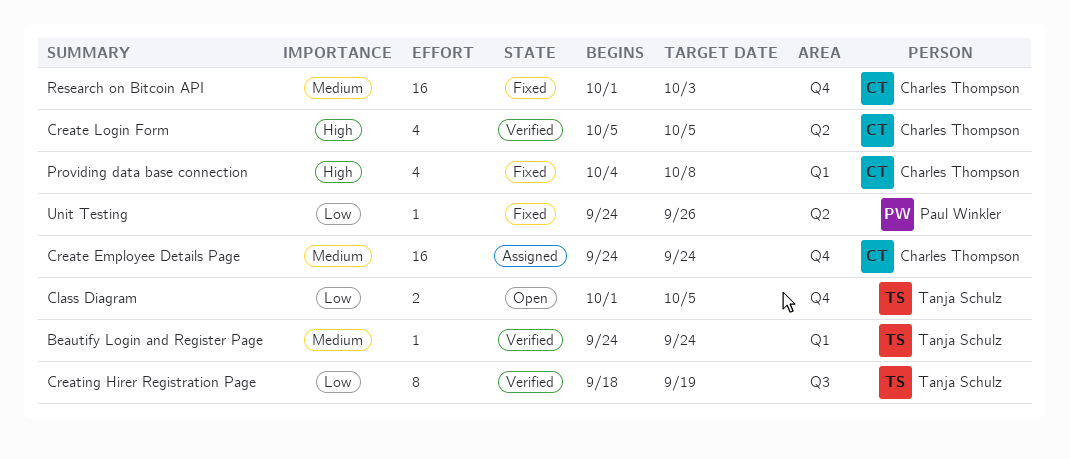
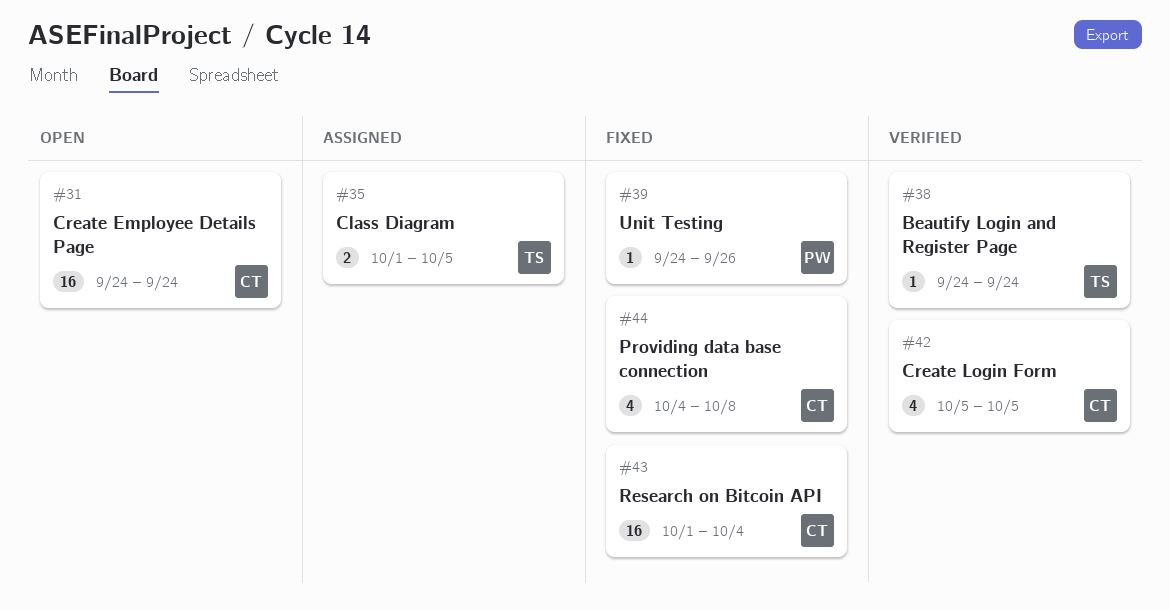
Class Diagram, status: Open -> Assigned
Create Employee Details Page, status: Assigned -> Open
Creating Hirer Registration Page: present -> none
Research on Bitcoin API, due: Oct 3 -> Oct 4

